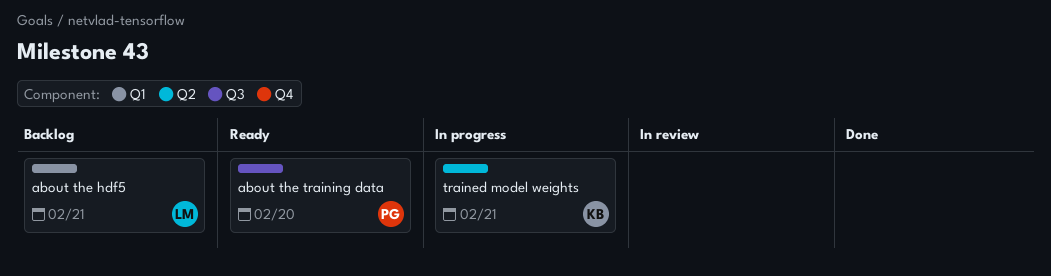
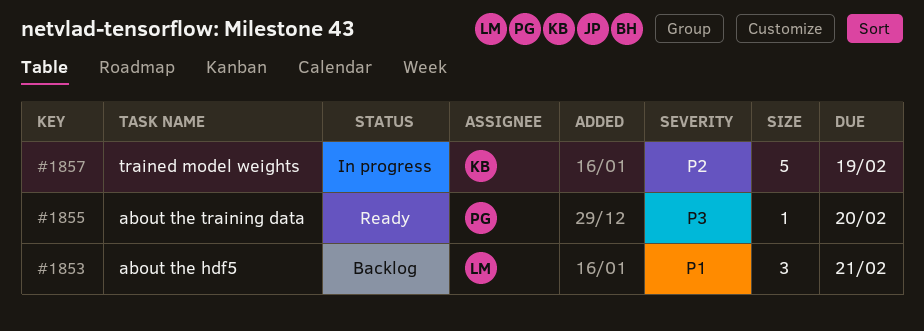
trained model weights, due: Feb 21 -> Feb 19

